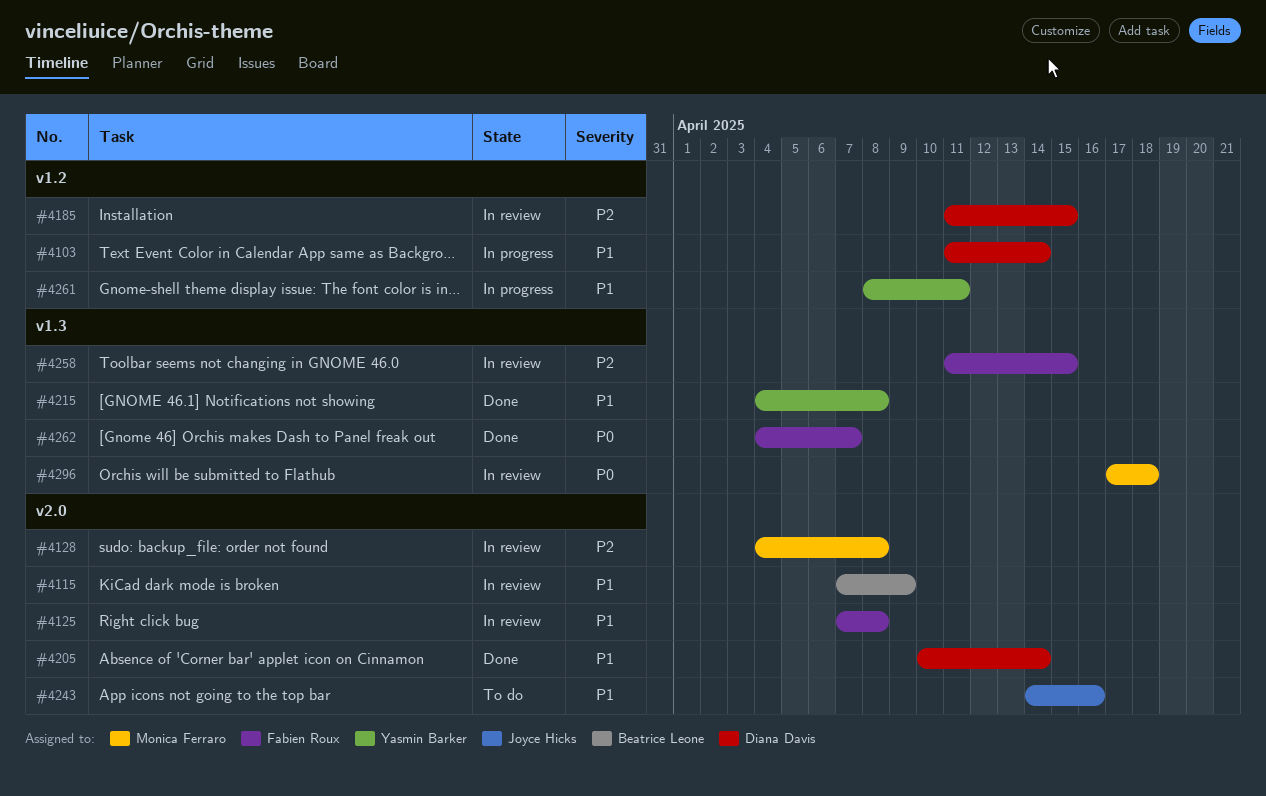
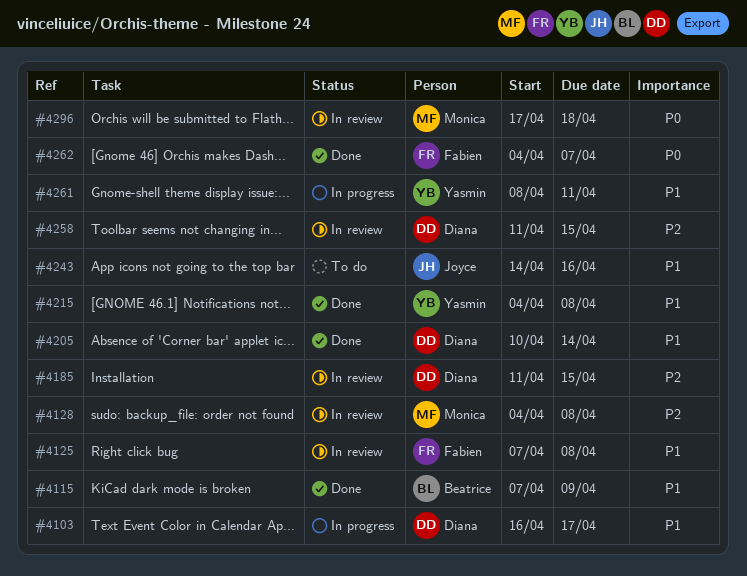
#4103, start: Apr 11 -> Apr 16
#4103, due: Apr 14 -> Apr 17
#4115, status: In review -> Done
#4258, owner: Fabien Roux -> Diana Davis

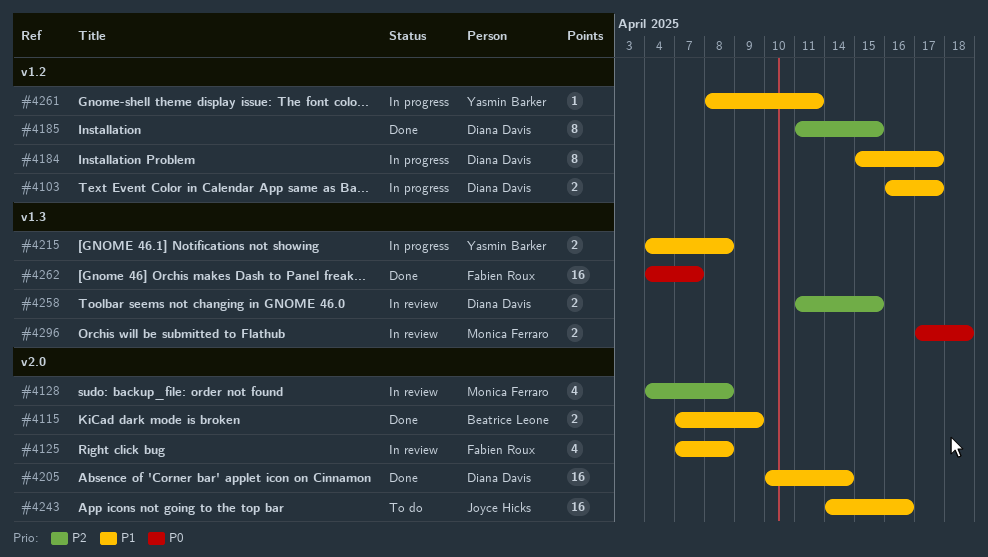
#4184: none -> present
#4185, status: In review -> Done
#4215, status: Done -> In progress

